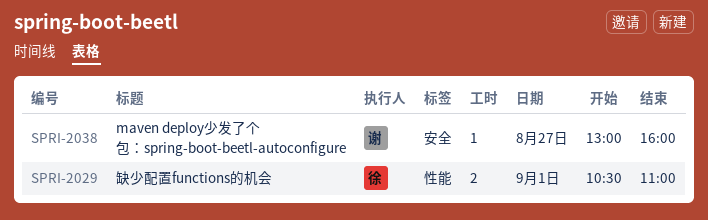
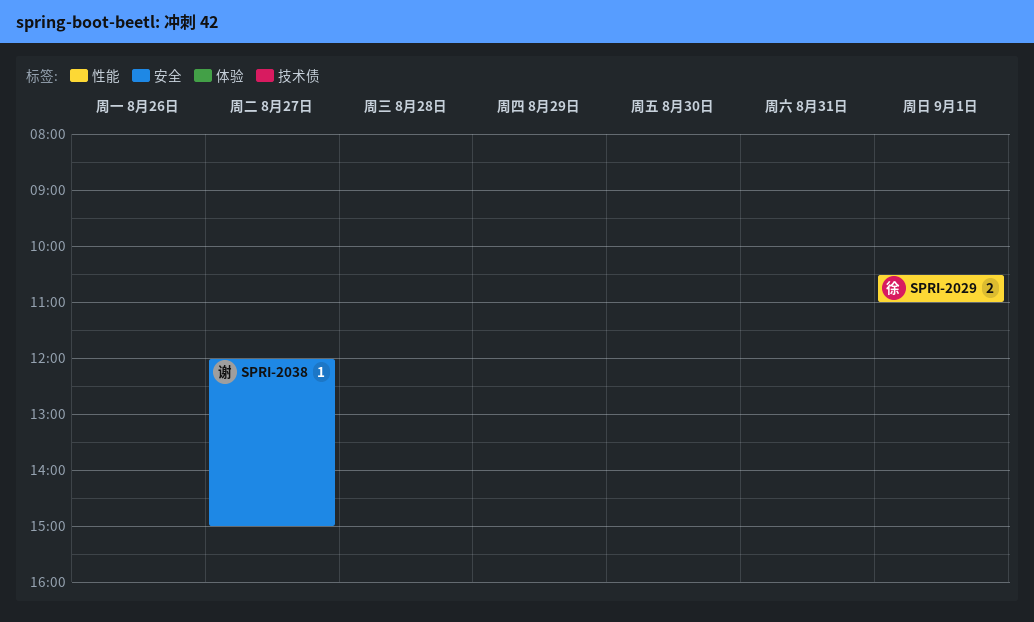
SPRI-2038, begins: 13:00 -> 12:00
SPRI-2038, ends: 16:00 -> 15:00

